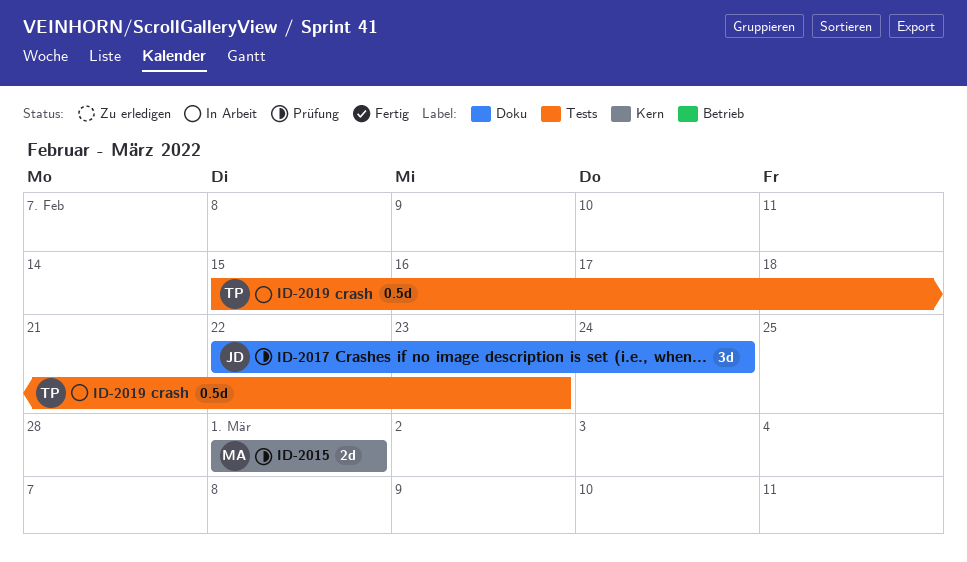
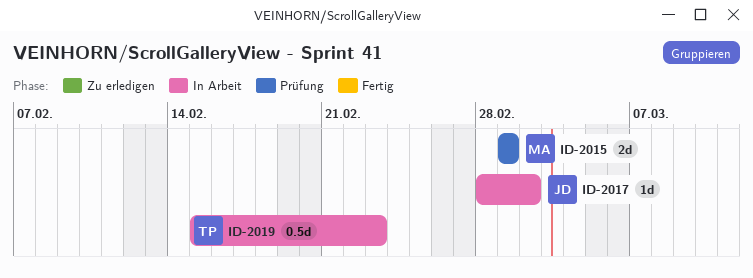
ID-2017, status: Prüfung -> In Arbeit
ID-2017, estimate: 3d -> 1d
ID-2017, start: Feb 22 -> Feb 28
ID-2017, due: Feb 24 -> Mar 2

